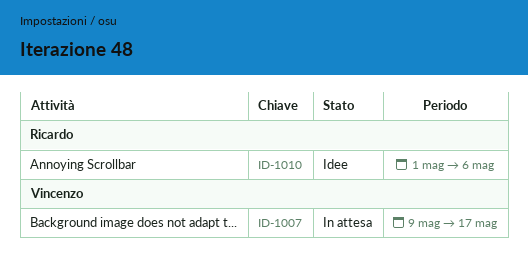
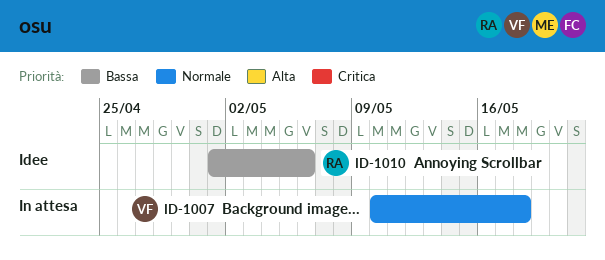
ID-1007, start: May 9 -> May 10
ID-1007, due: May 17 -> May 18

